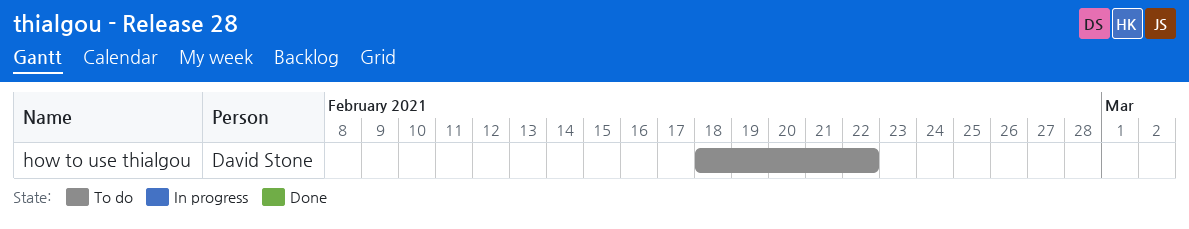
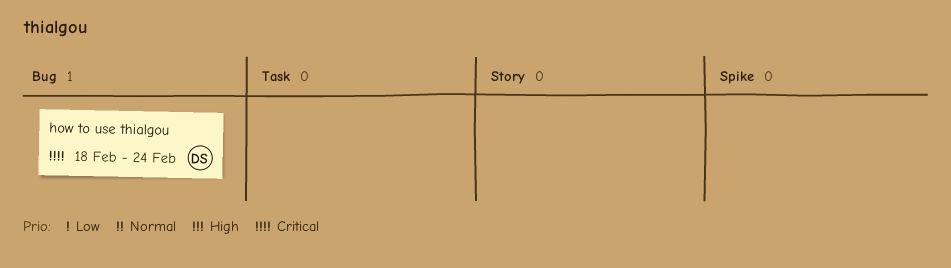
how to use thialgou, due: Feb 22 -> Feb 24

